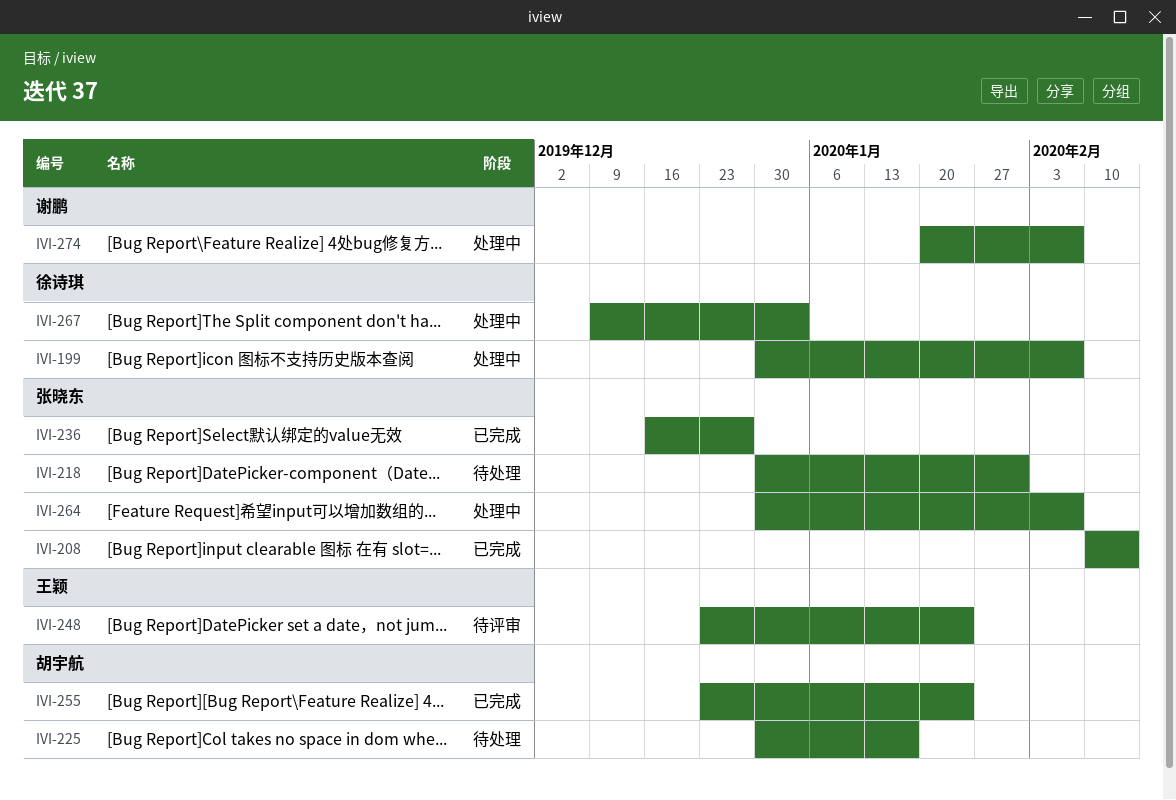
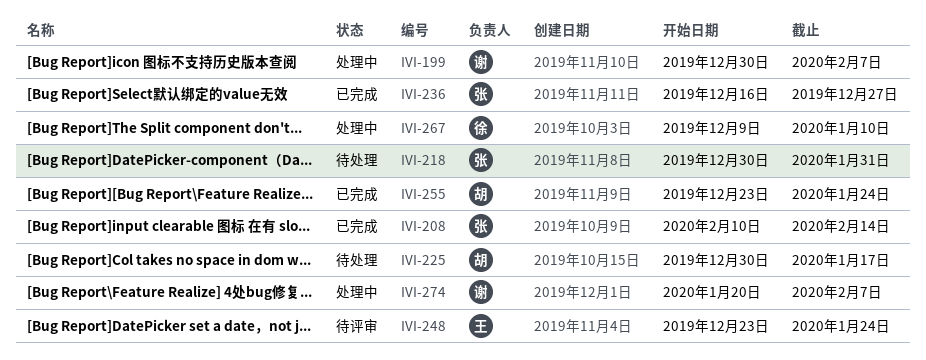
IVI-199, owner: 徐诗琪 -> 谢鹏
IVI-264: present -> none
IVI-267, due: Jan 3 -> Jan 10

